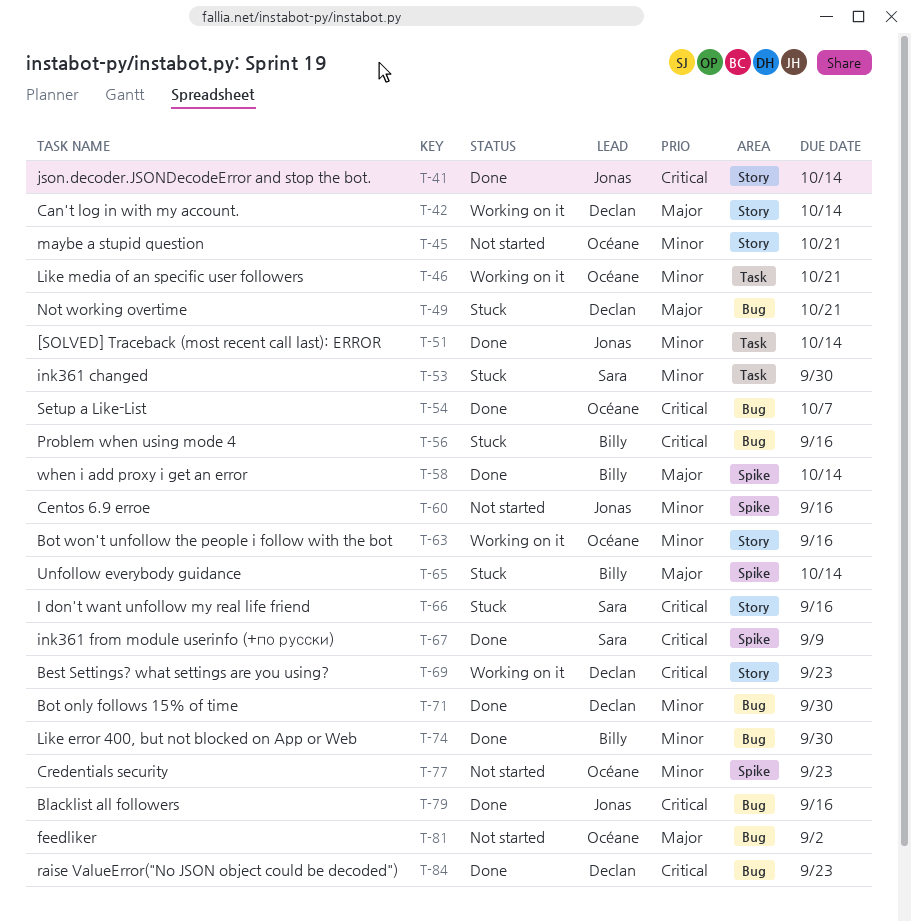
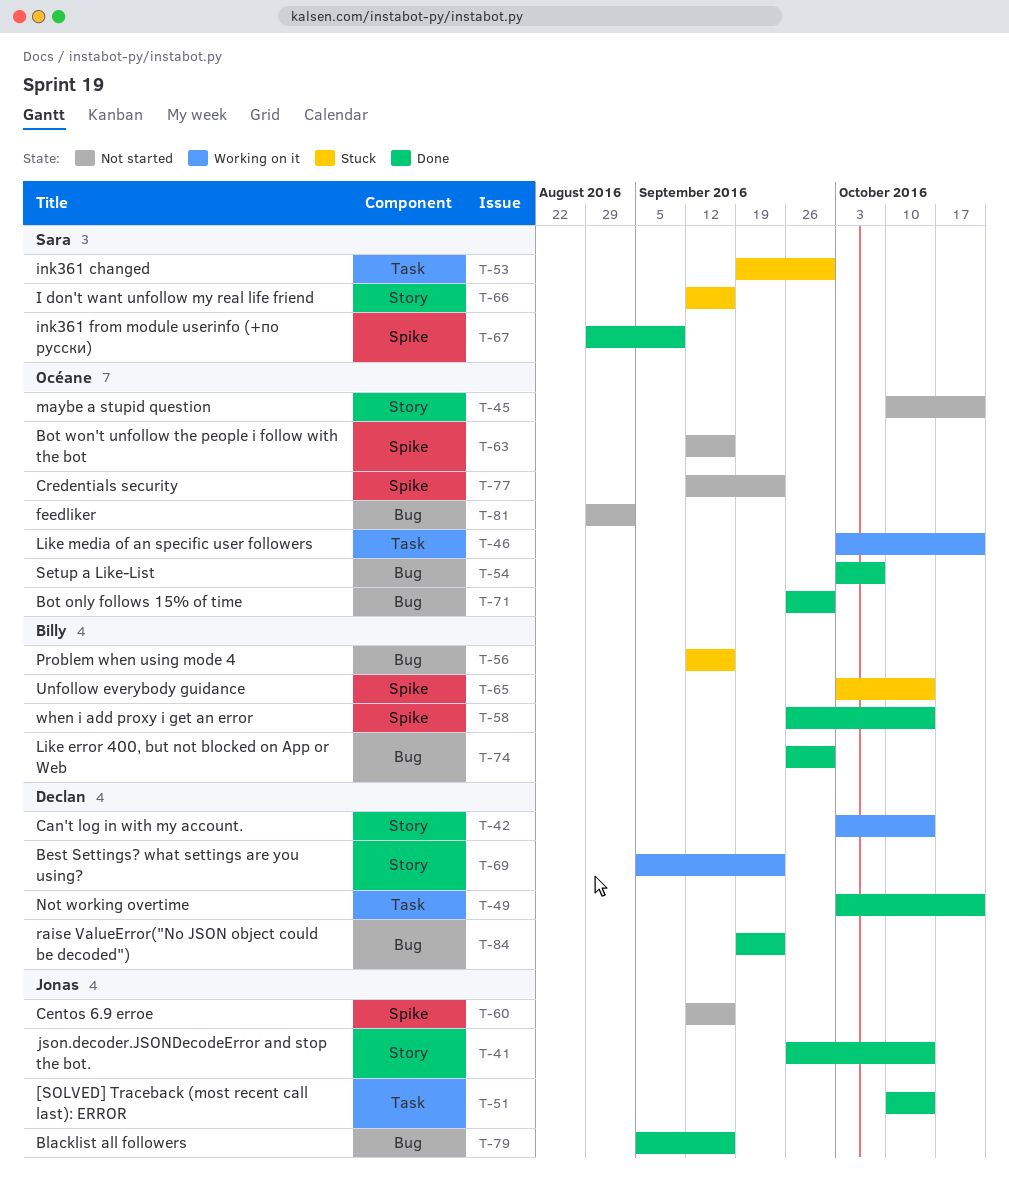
T-49, status: Stuck -> Done
T-49, label: Bug -> Task
T-63, status: Working on it -> Not started
T-63, label: Story -> Spike
T-71, owner: Declan -> Océane

